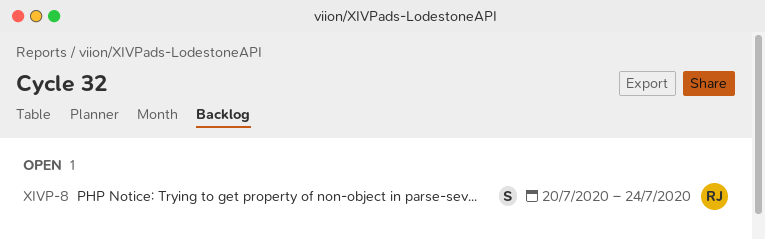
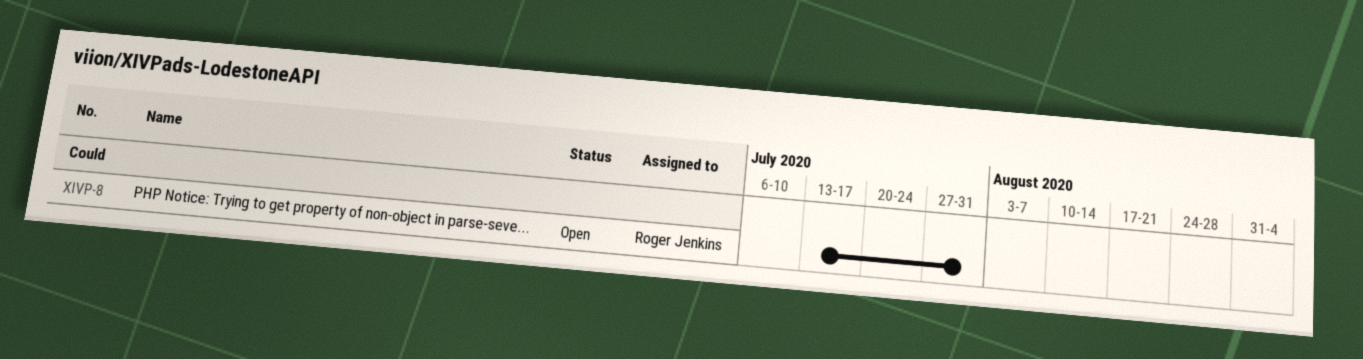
XIVP-8, start: Jul 20 -> Jul 13
XIVP-8, due: Jul 24 -> Jul 31

